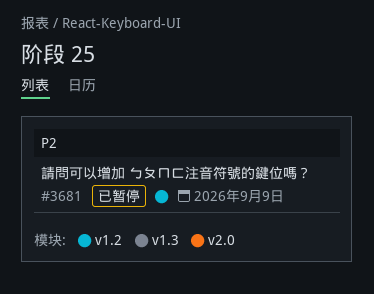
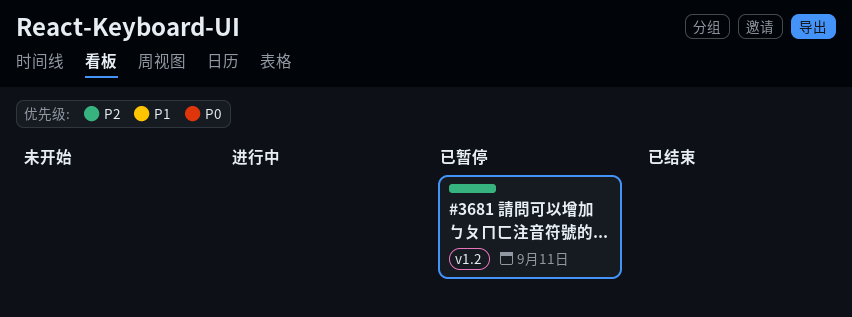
#3681, due: Sep 9 -> Sep 11

